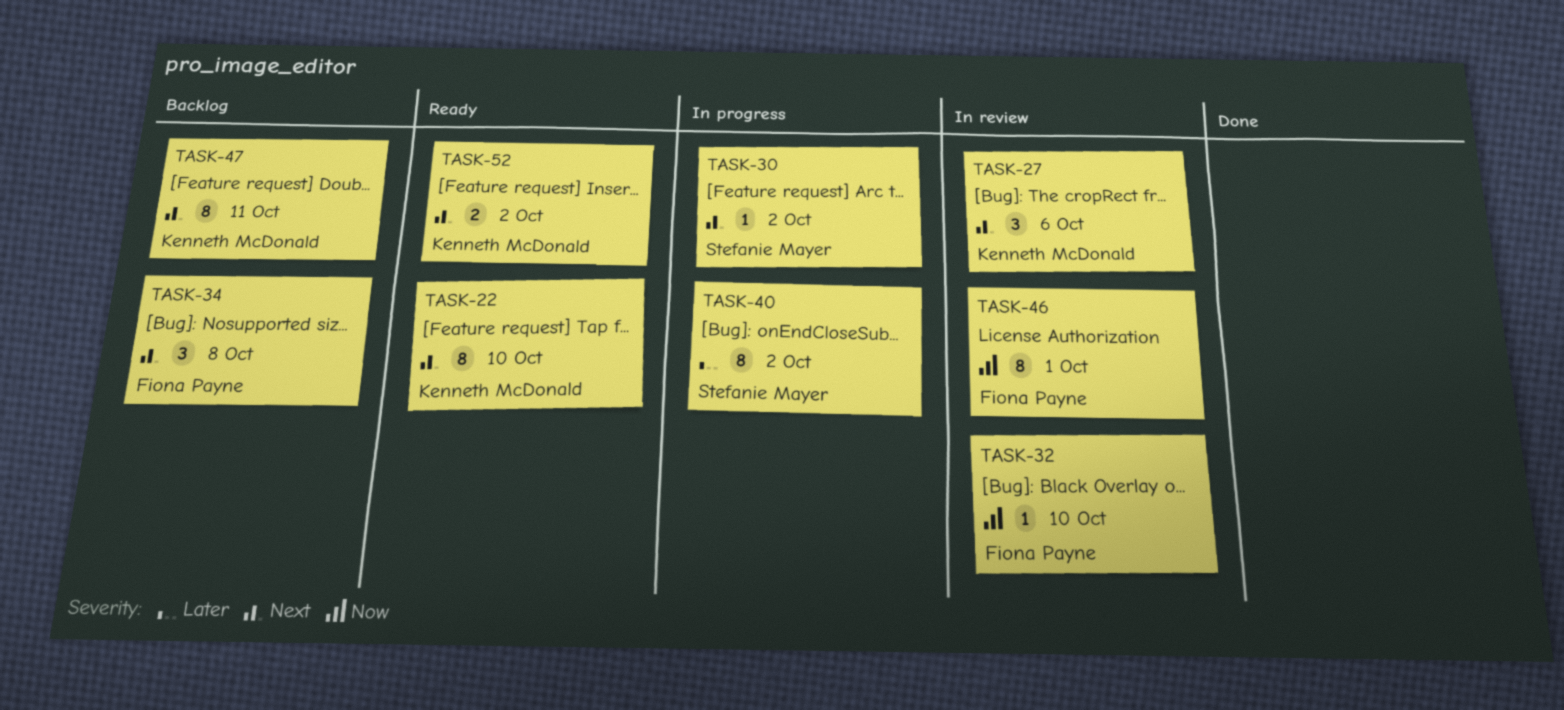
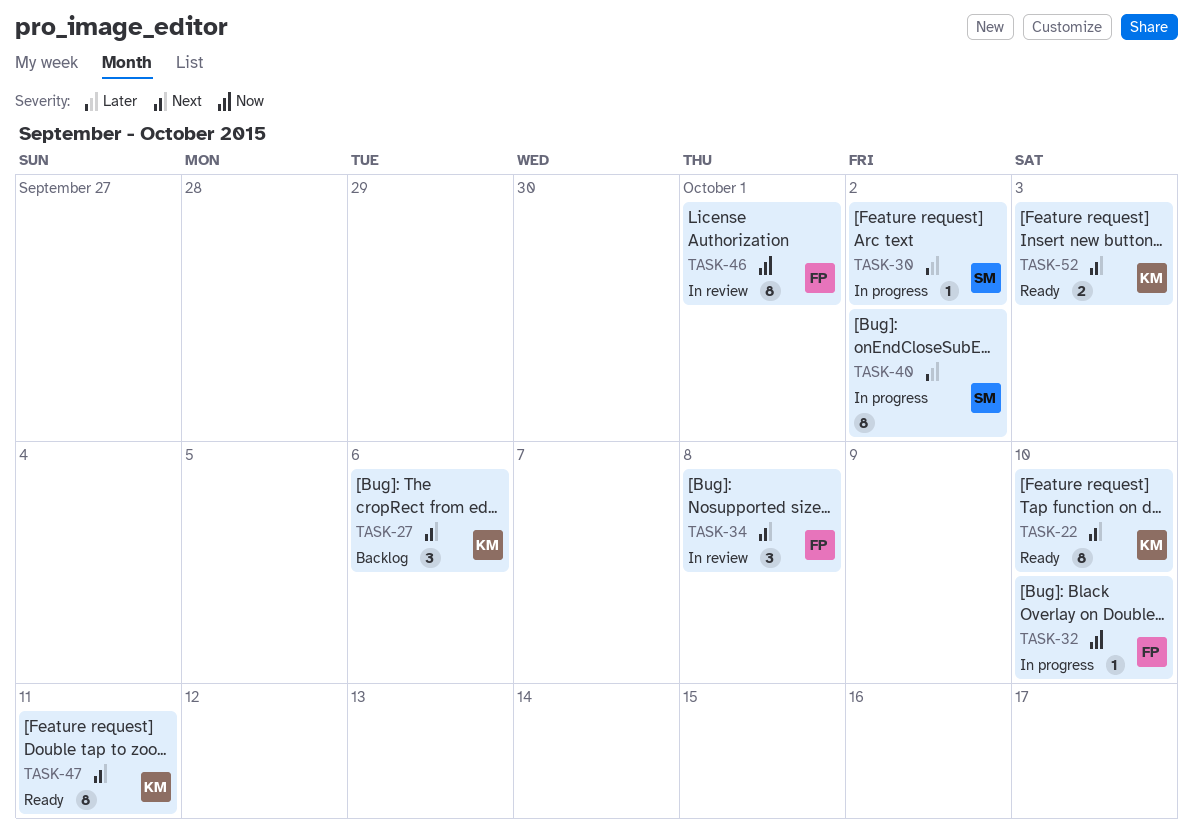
TASK-27, status: In review -> Backlog
TASK-30, priority: Next -> Later
TASK-32, status: In review -> In progress
TASK-34, status: Backlog -> In review
TASK-47, status: Backlog -> Ready
TASK-52, due: Oct 2 -> Oct 3

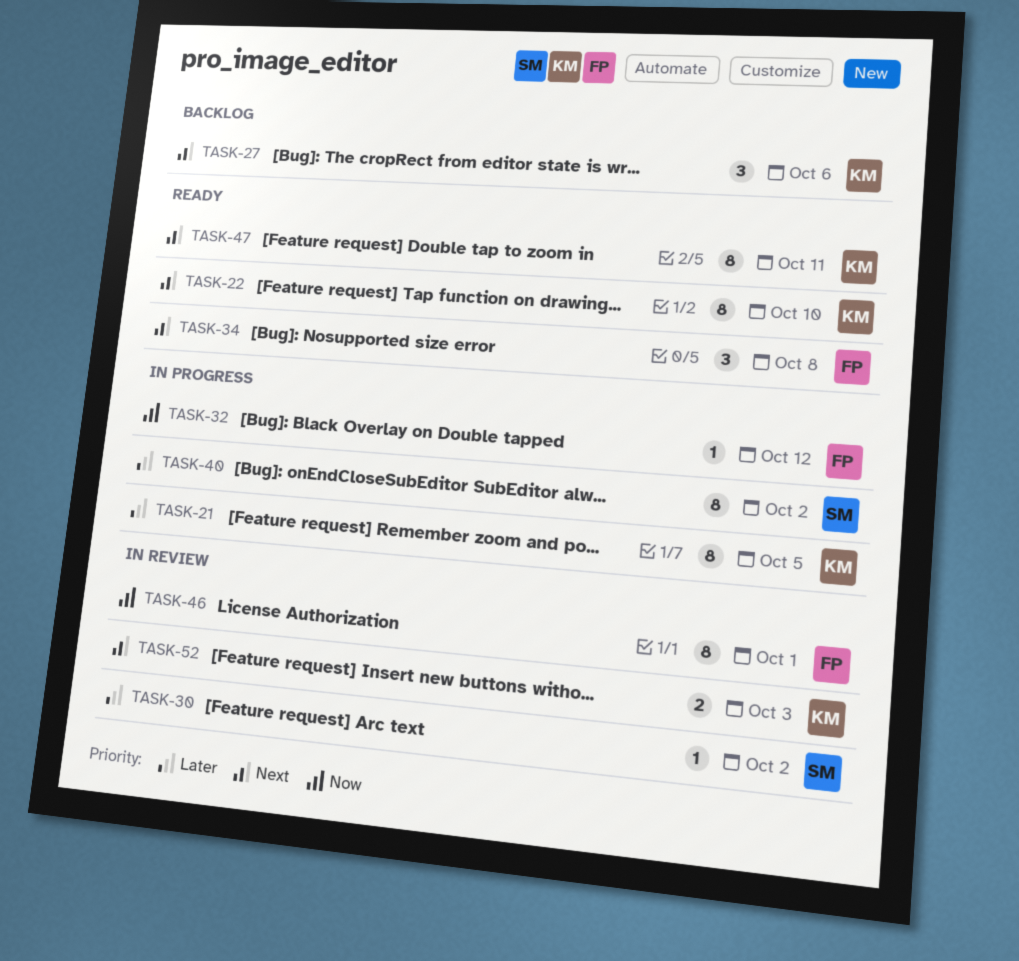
TASK-21: none -> present
TASK-30, status: In progress -> In review
TASK-32, due: Oct 10 -> Oct 12
TASK-34, status: In review -> Ready
TASK-52, status: Ready -> In review

